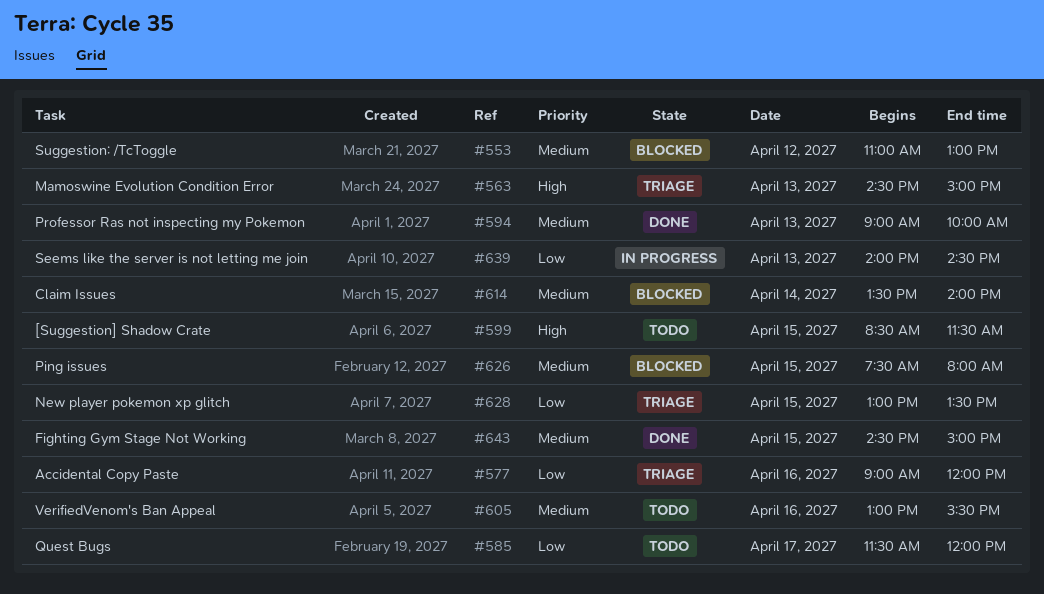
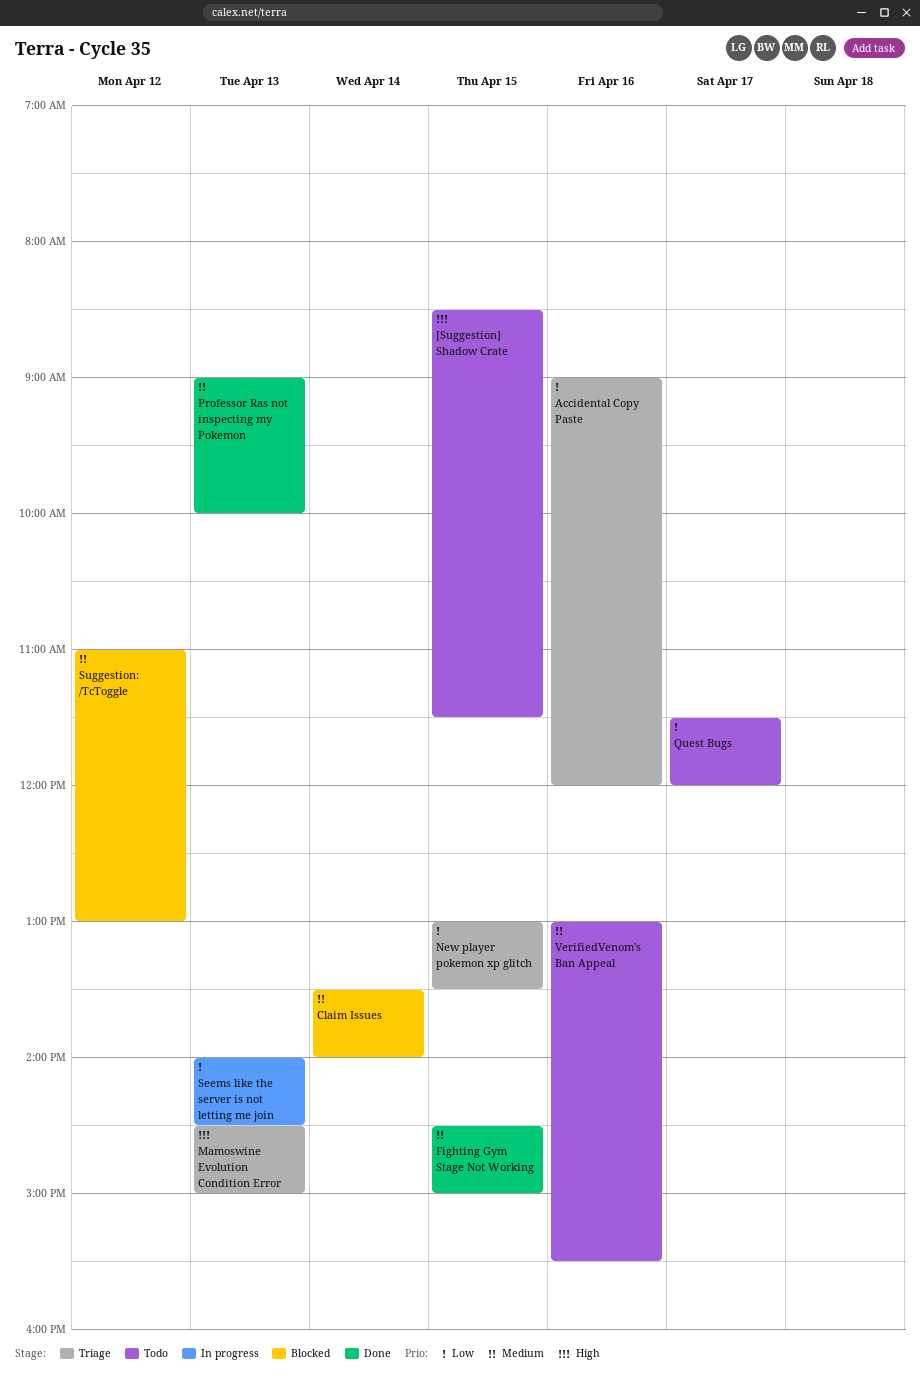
Ping issues: present -> none

